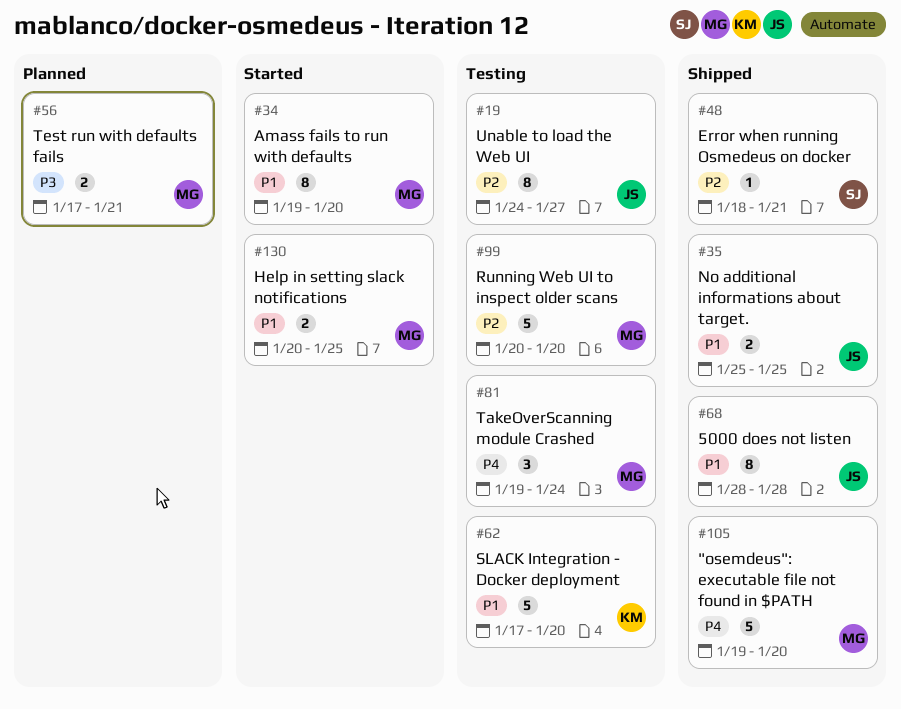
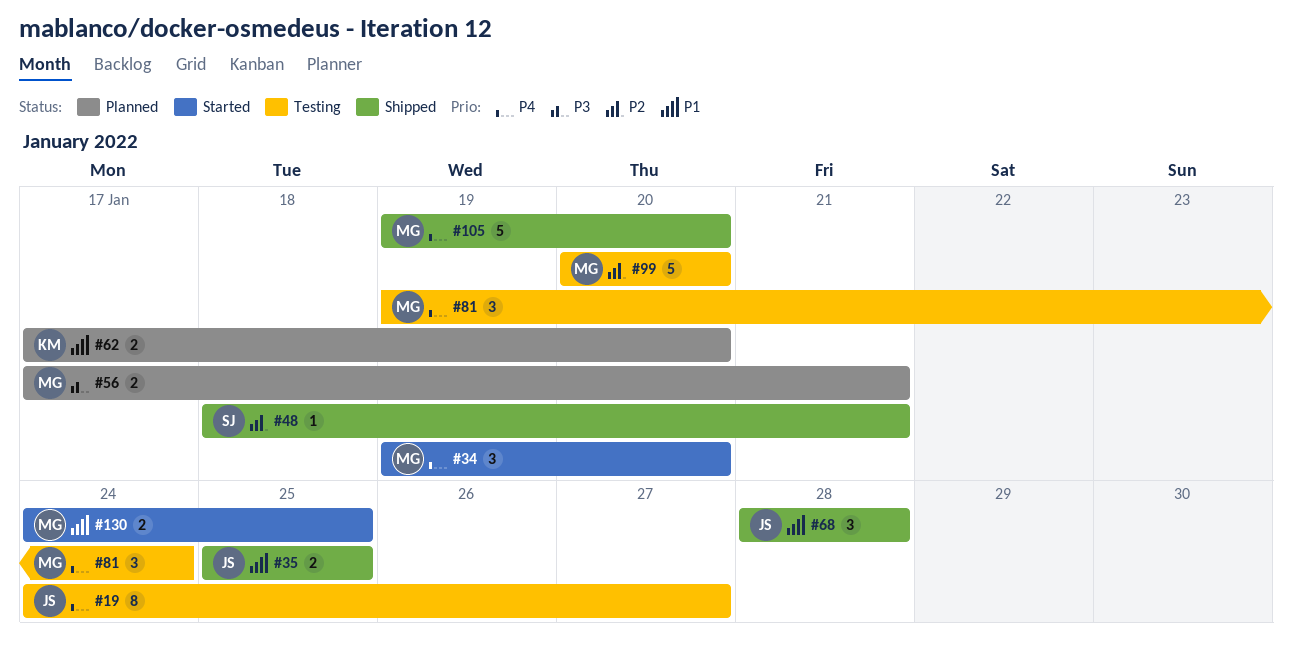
#19, priority: P2 -> P4
#34, priority: P1 -> P4
#34, estimate: 8 -> 3
#62, status: Testing -> Planned
#62, estimate: 5 -> 2
#68, estimate: 8 -> 3
#130, start: Jan 20 -> Jan 24

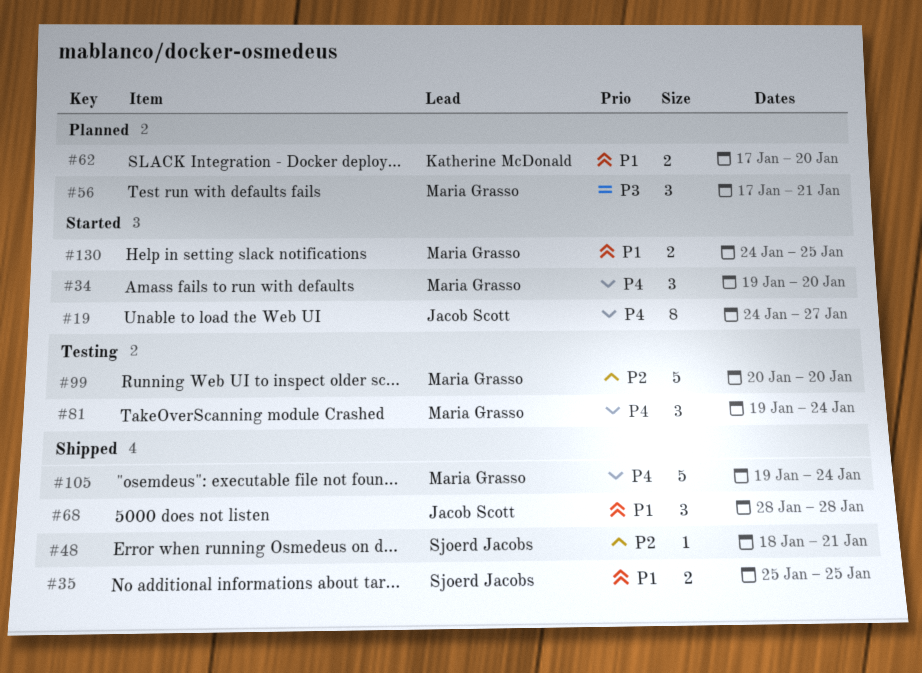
#19, status: Testing -> Started
#35, owner: Jacob Scott -> Sjoerd Jacobs
#56, estimate: 2 -> 3
#105, due: Jan 20 -> Jan 24

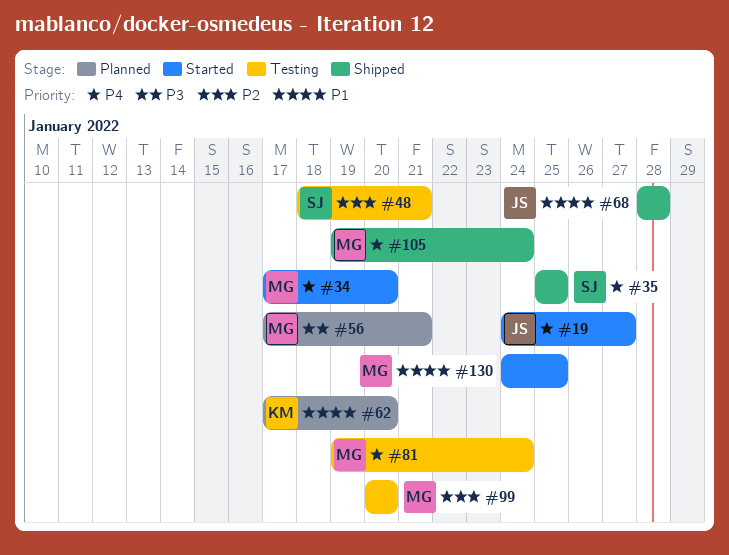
#34, start: Jan 19 -> Jan 17
#35, priority: P1 -> P4
#48, status: Shipped -> Testing

